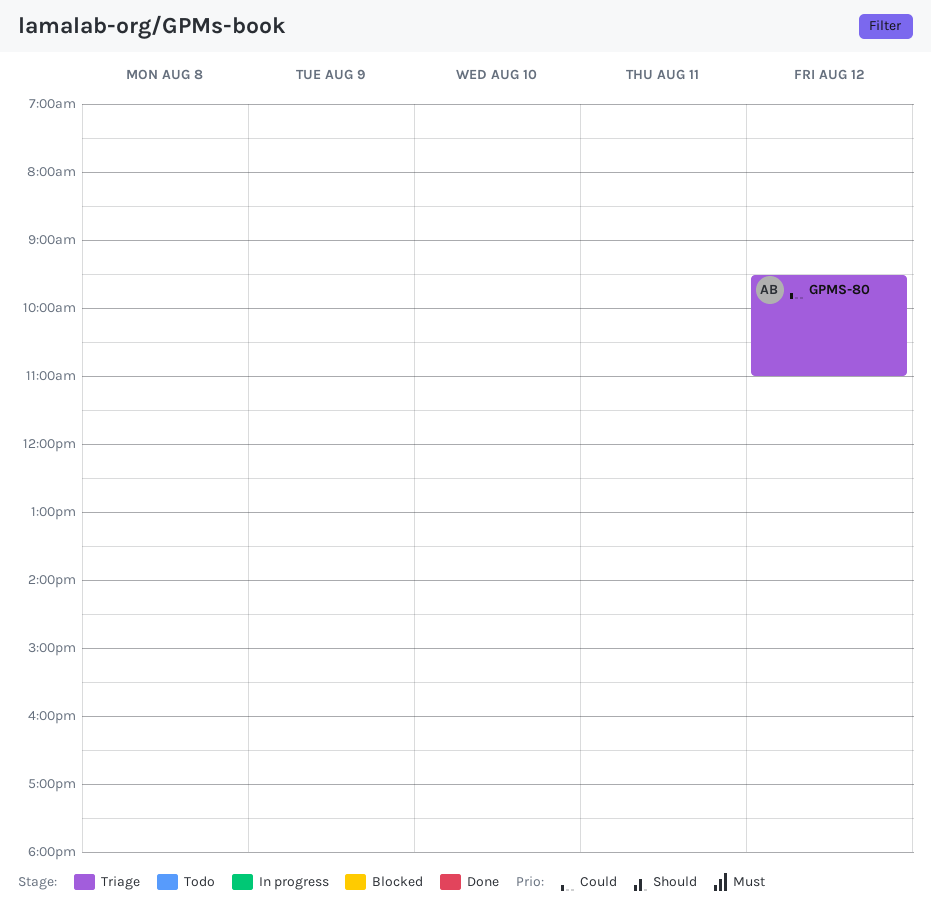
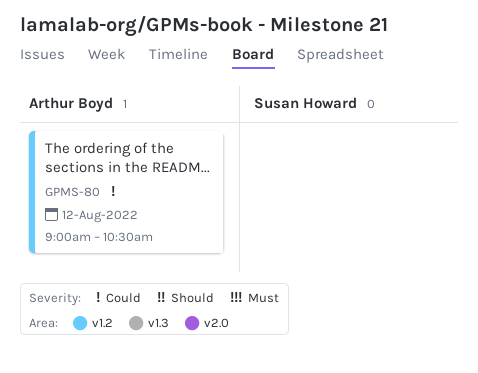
GPMS-80, begins: 09:30 -> 09:00
GPMS-80, ends: 11:00 -> 10:30

